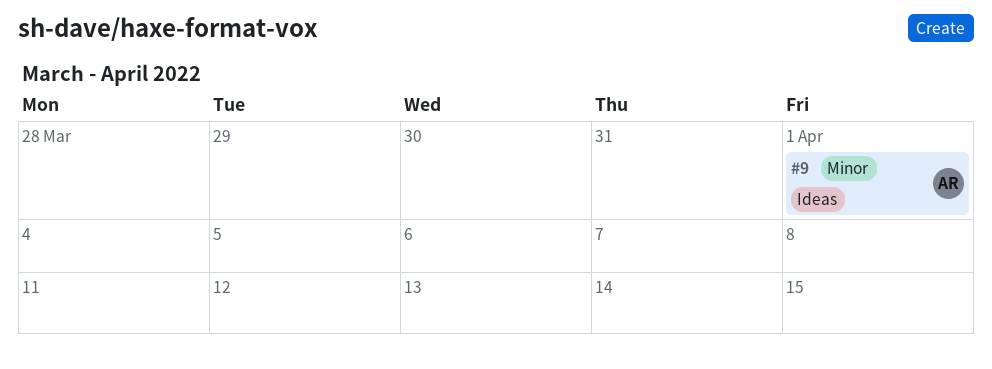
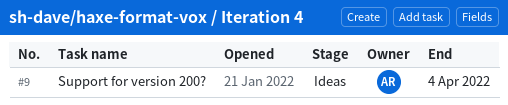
#9, due: Apr 1 -> Apr 4

